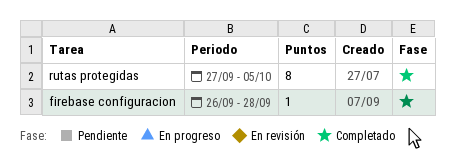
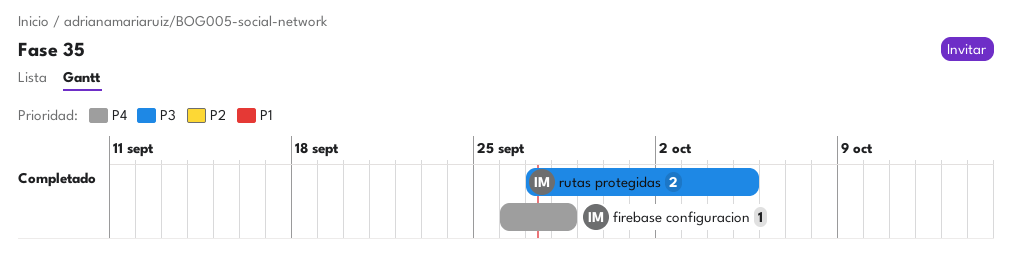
rutas protegidas, estimate: 8 -> 2

